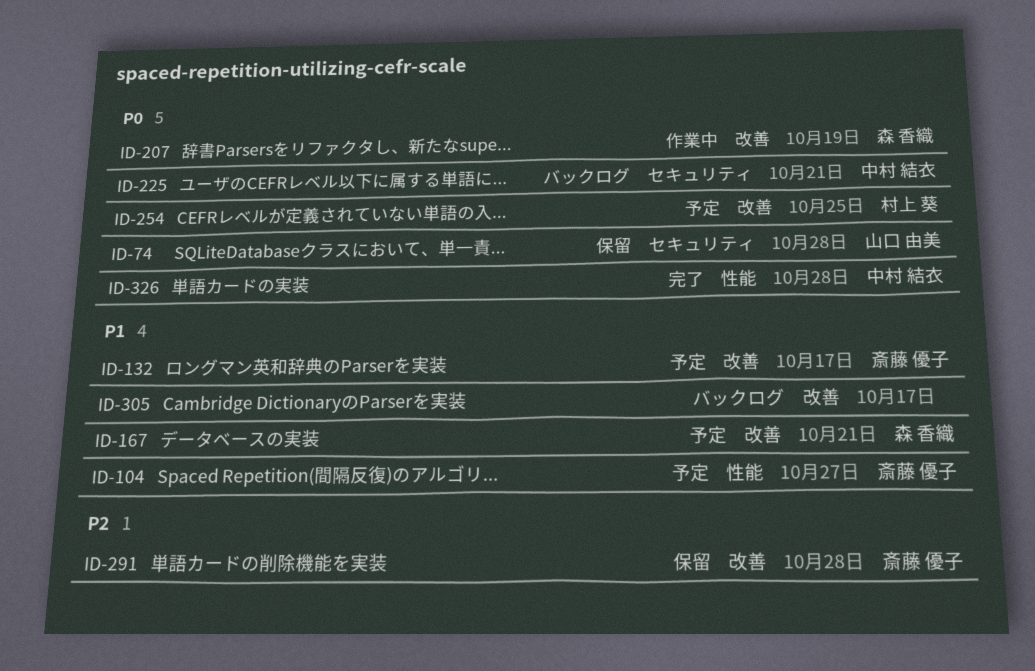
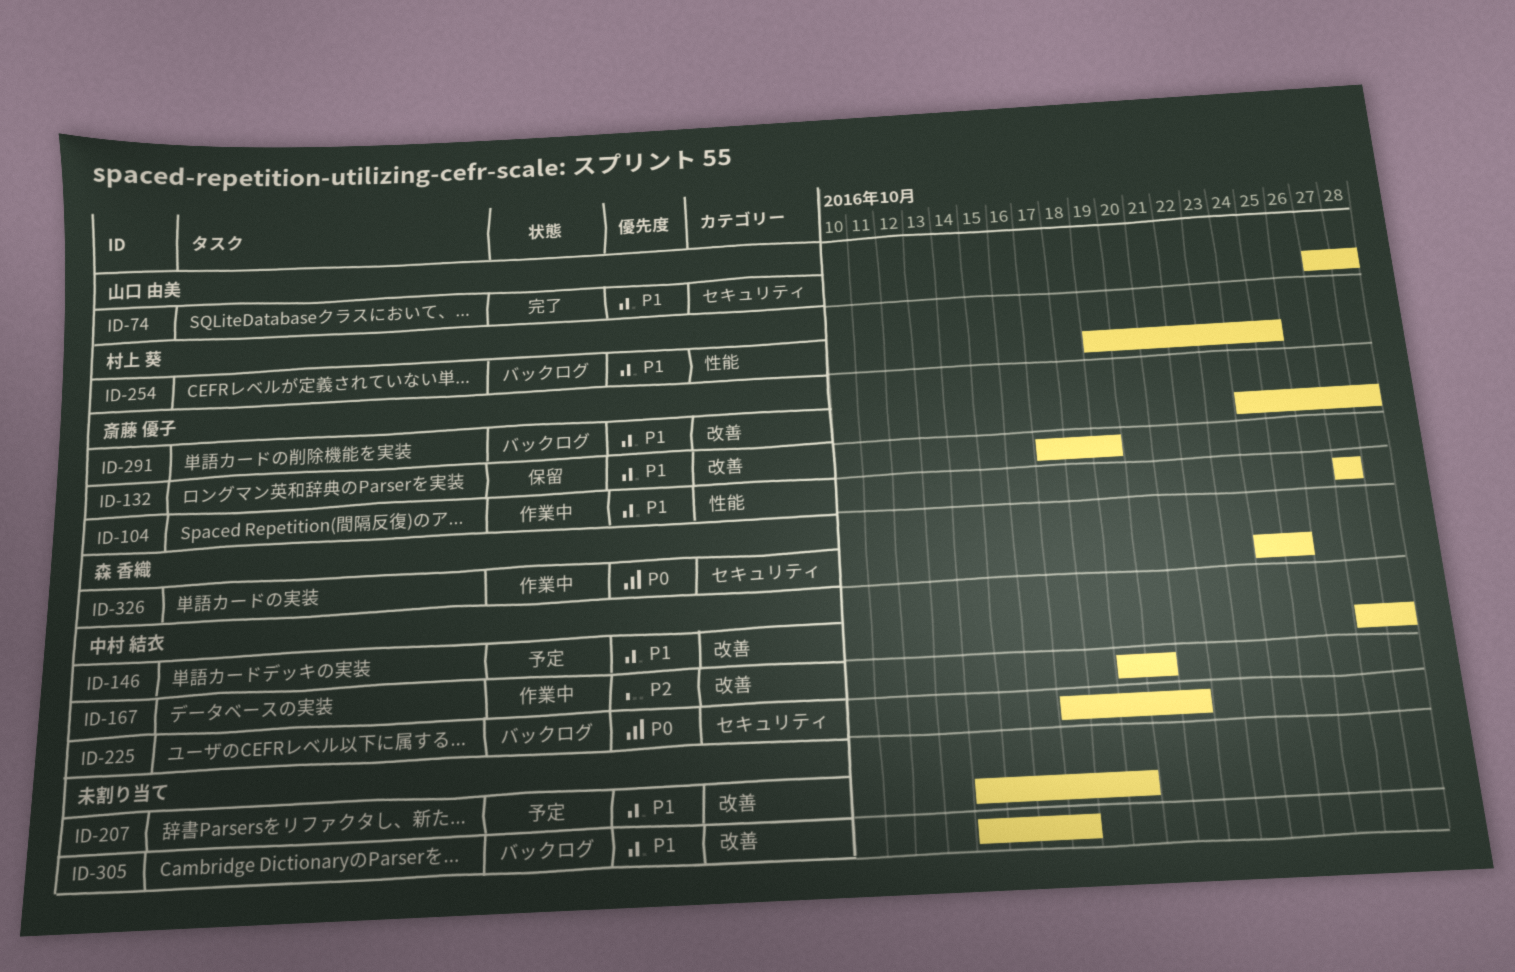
ID-74, status: 保留 -> 完了
ID-74, priority: P0 -> P1
ID-104, status: 予定 -> 作業中
ID-132, status: 予定 -> 保留
ID-132, due: Oct 17 -> Oct 19
ID-146: none -> present
ID-167, status: 予定 -> 作業中
ID-167, owner: 森 香織 -> 中村 結衣
ID-167, priority: P1 -> P2
ID-167, due: Oct 21 -> Oct 20
ID-207, status: 作業中 -> 予定
ID-207, owner: 森 香織 -> none
ID-207, priority: P0 -> P1
ID-254, status: 予定 -> バックログ
ID-254, priority: P0 -> P1
ID-254, label: 改善 -> 性能
ID-291, status: 保留 -> バックログ
ID-291, priority: P2 -> P1
ID-326, status: 完了 -> 作業中
ID-326, owner: 中村 結衣 -> 森 香織
ID-326, label: 性能 -> セキュリティ
ID-326, due: Oct 28 -> Oct 25

